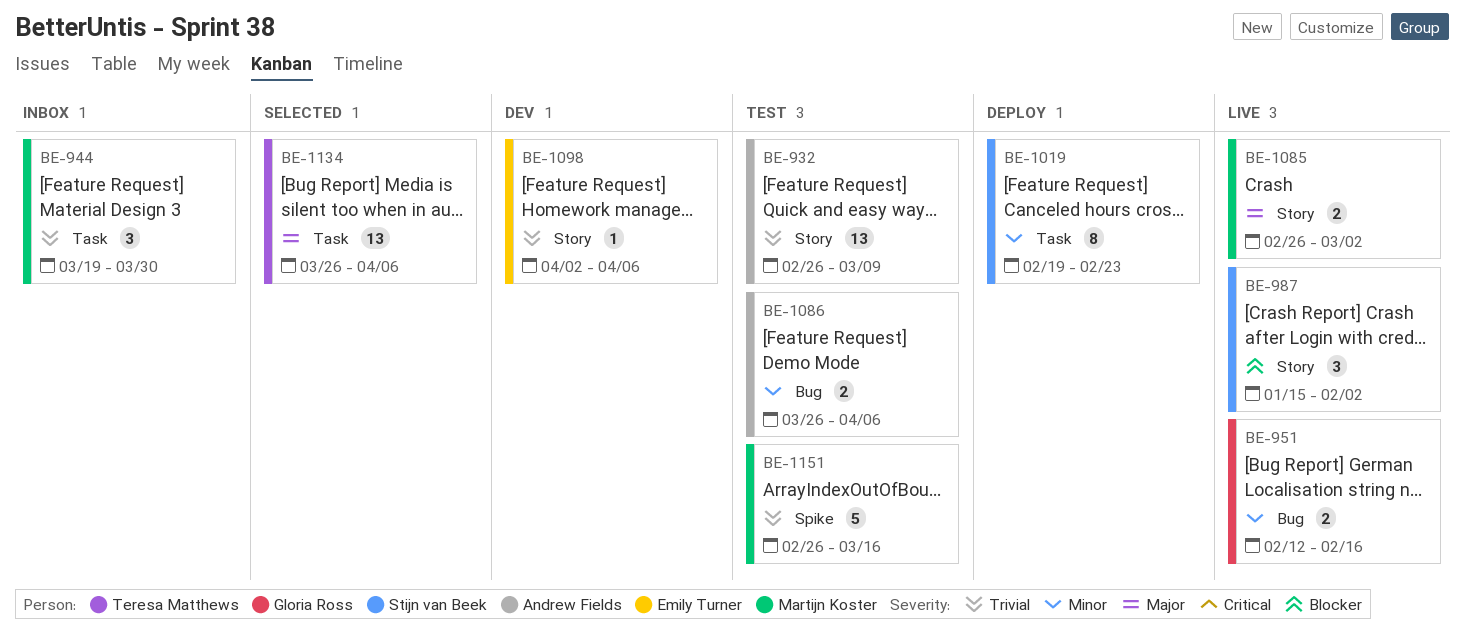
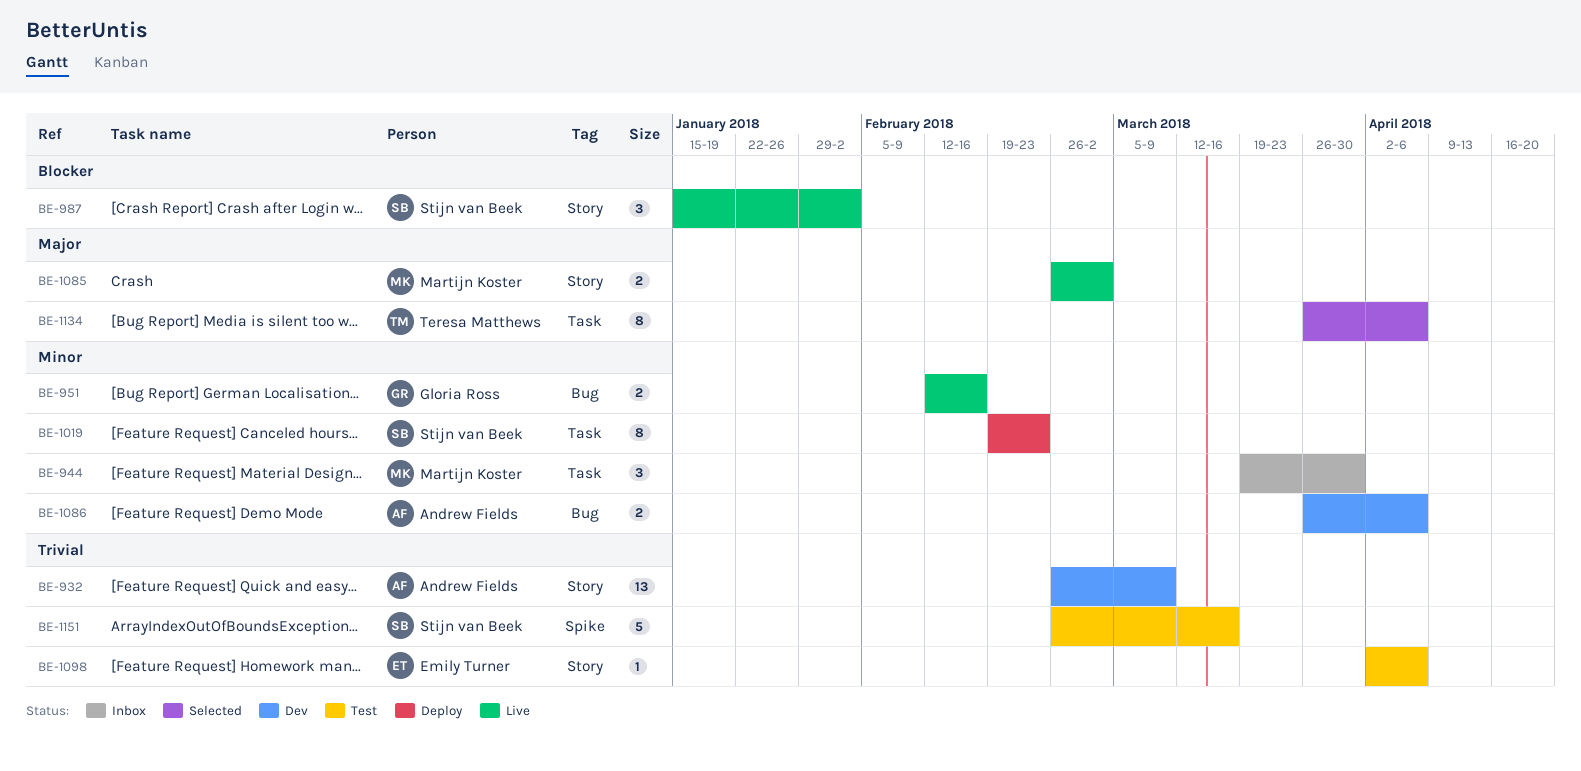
BE-932, status: Test -> Dev
BE-944, priority: Trivial -> Minor
BE-1086, status: Test -> Dev
BE-1098, status: Dev -> Test
BE-1134, estimate: 13 -> 8
BE-1151, owner: Martijn Koster -> Stijn van Beek

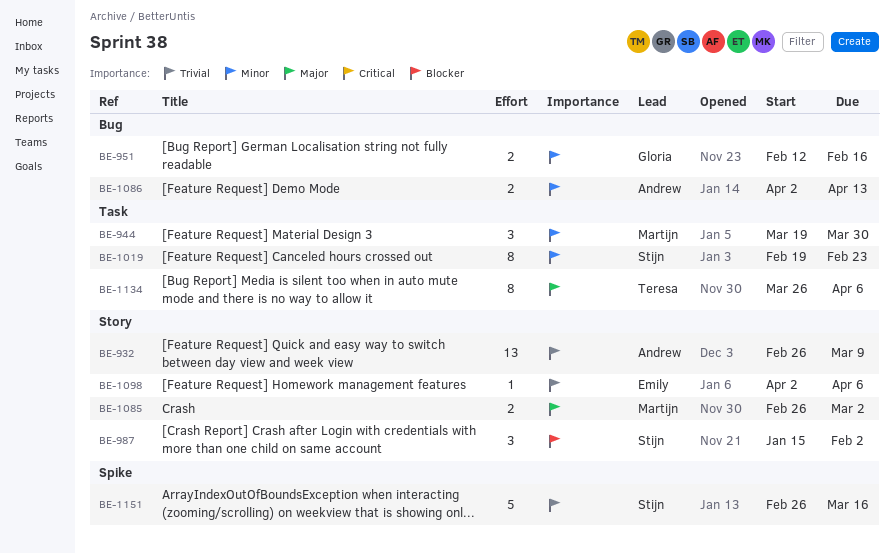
BE-1086, start: Mar 26 -> Apr 2
BE-1086, due: Apr 6 -> Apr 13

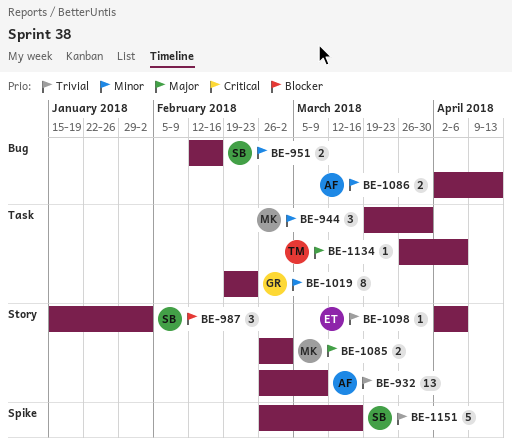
BE-951, owner: Gloria -> Stijn
BE-1019, owner: Stijn -> Gloria
BE-1134, estimate: 8 -> 1

